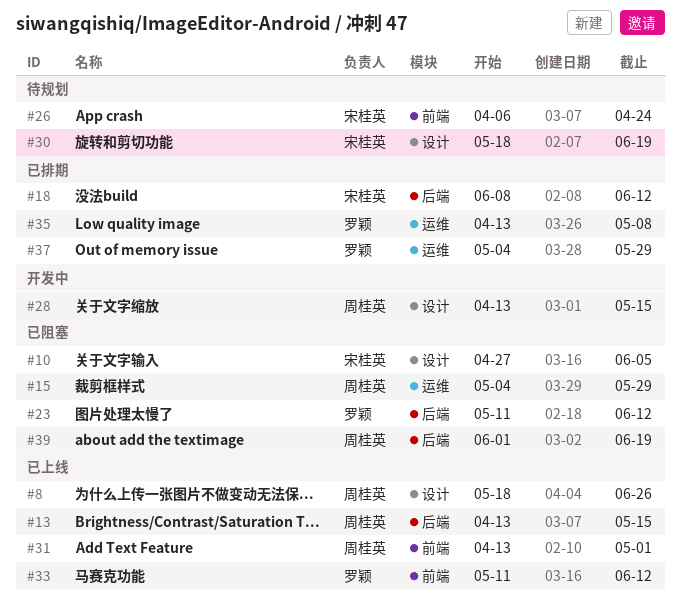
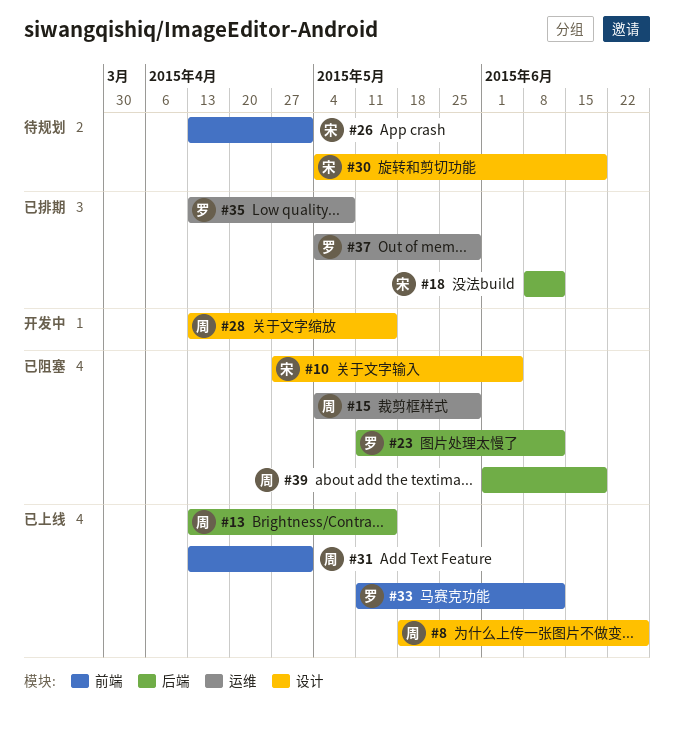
#26, start: Apr 6 -> Apr 13
#26, due: Apr 24 -> May 1
#30, start: May 18 -> May 4

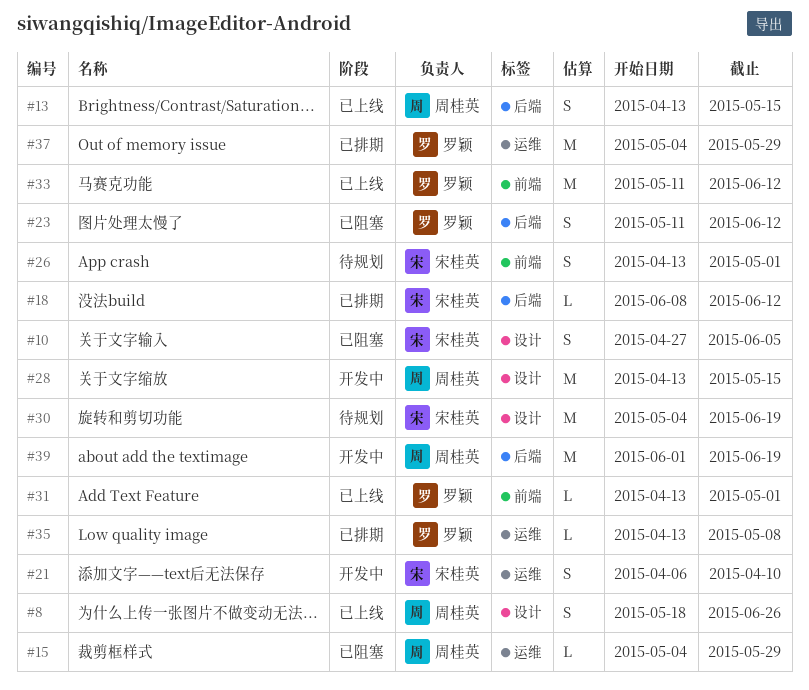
#21: none -> present
#31, owner: 周桂英 -> 罗颖
#39, status: 已阻塞 -> 开发中

